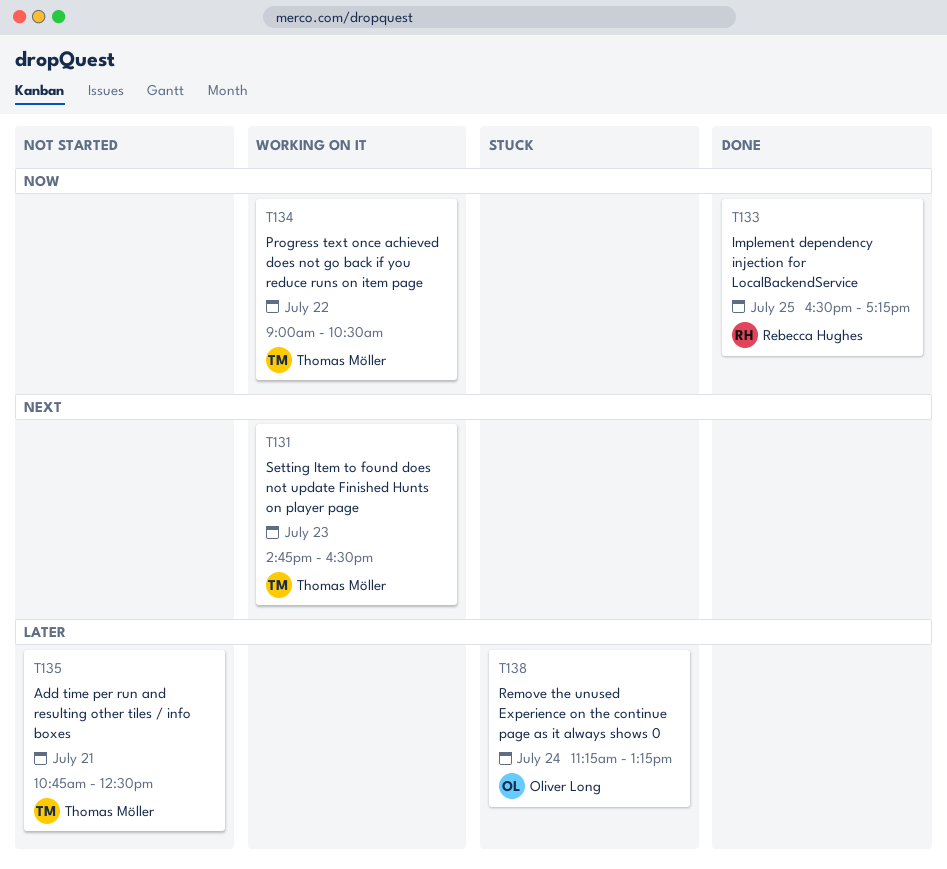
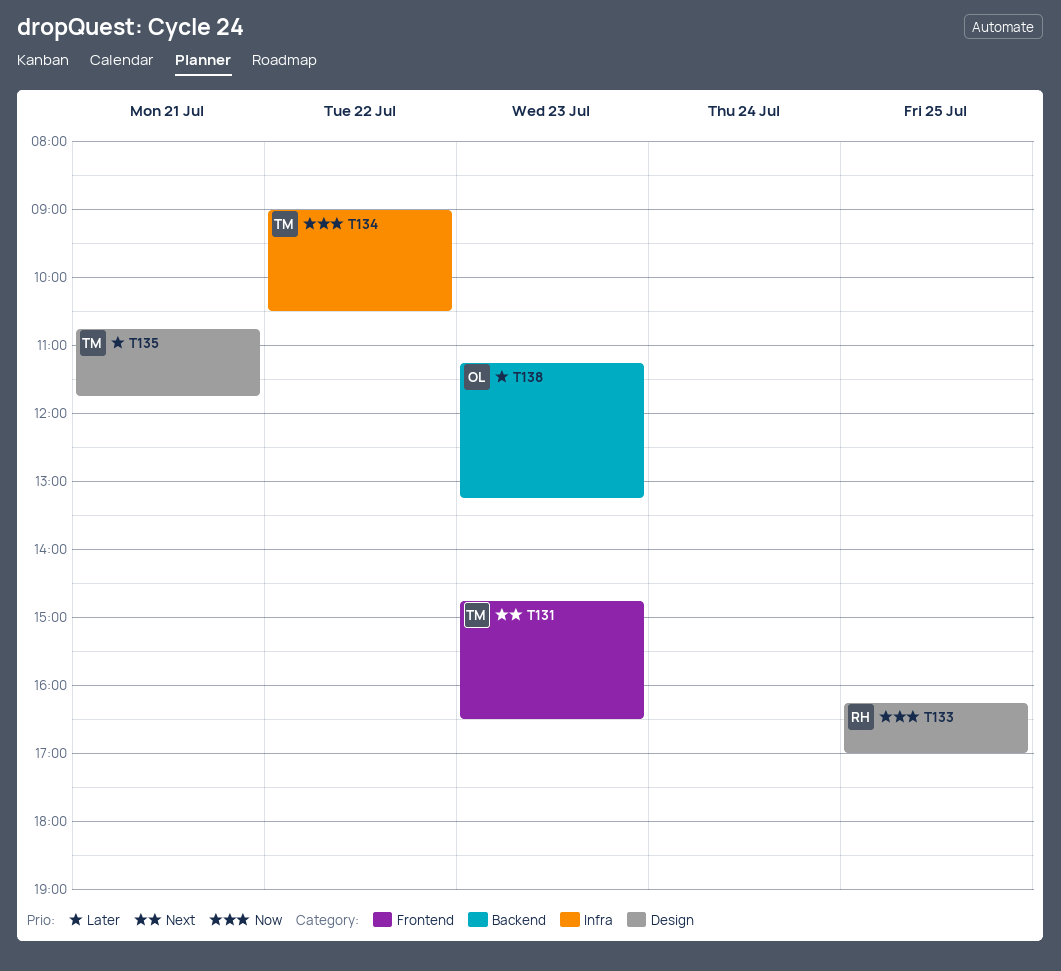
T133, begins: 16:30 -> 16:15
T133, ends: 17:15 -> 17:00
T135, ends: 12:30 -> 11:45
T138, day: Jul 24 -> Jul 23

